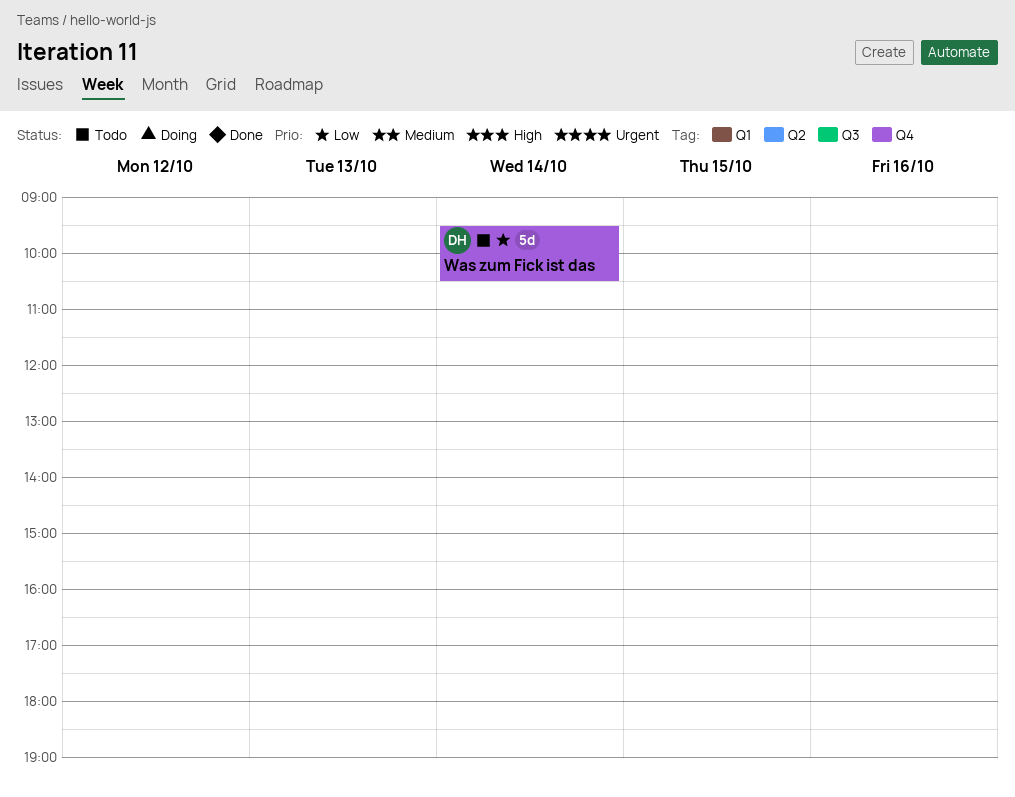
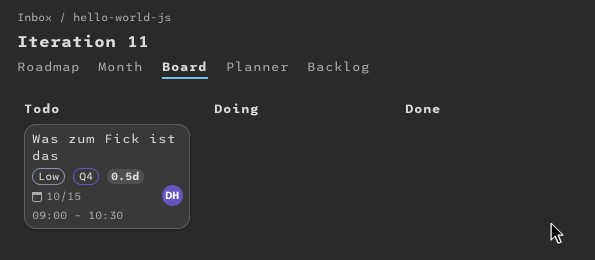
Was zum Fick ist das, estimate: 5d -> 0.5d
Was zum Fick ist das, day: Oct 14 -> Oct 15
Was zum Fick ist das, begins: 09:30 -> 09:00

